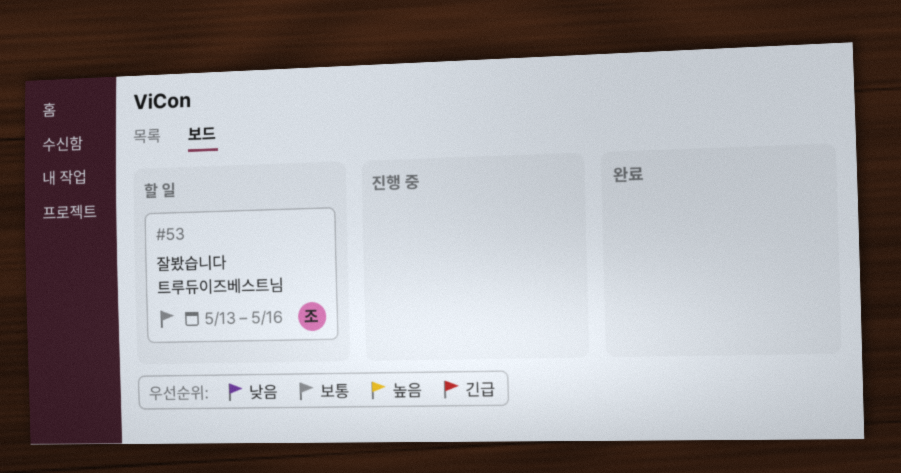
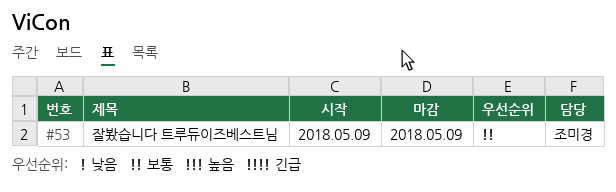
#53, start: May 13 -> May 9
#53, due: May 16 -> May 9

